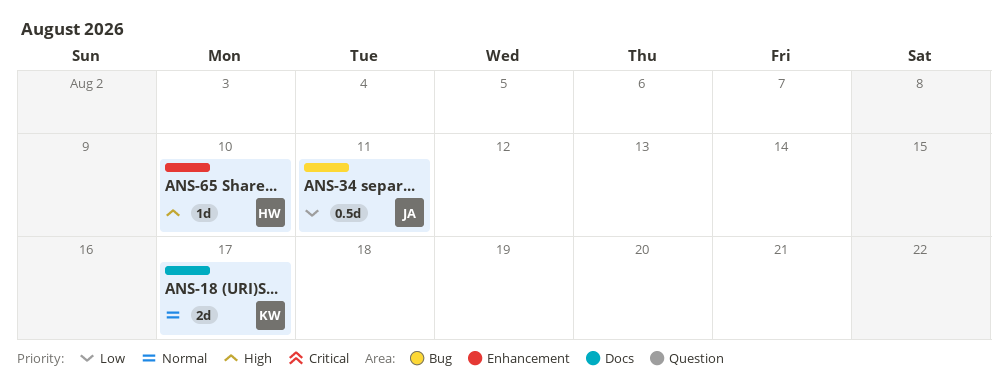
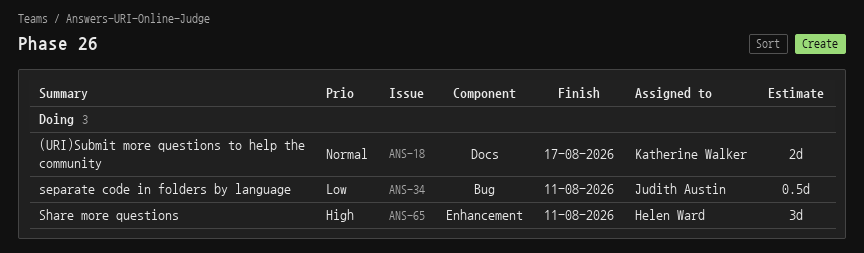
ANS-65, estimate: 1d -> 3d
ANS-65, due: Aug 10 -> Aug 11

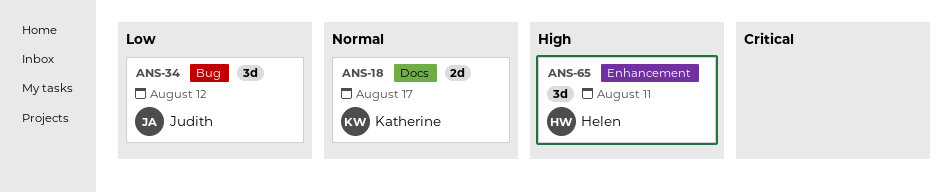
ANS-34, estimate: 0.5d -> 3d
ANS-34, due: Aug 11 -> Aug 12

